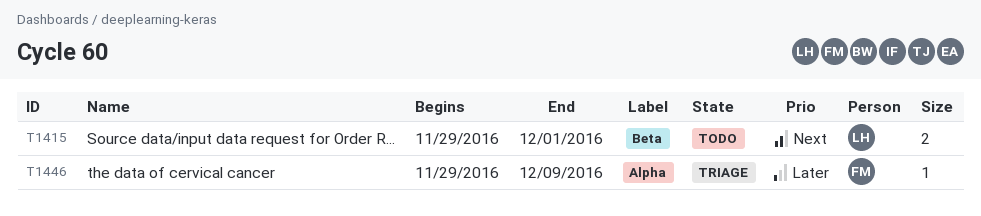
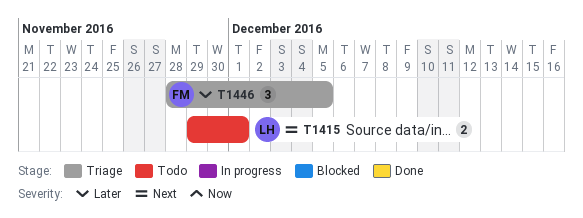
T1446, estimate: 1 -> 3
T1446, start: Nov 29 -> Nov 28
T1446, due: Dec 9 -> Dec 5

